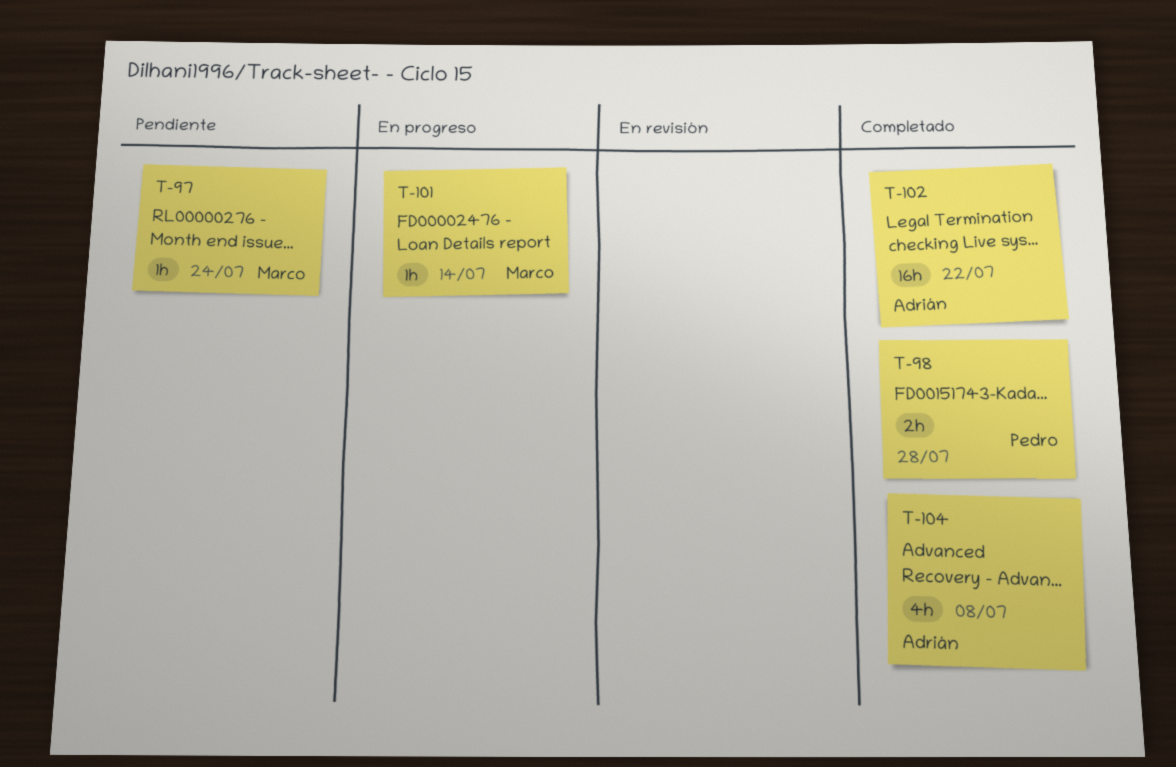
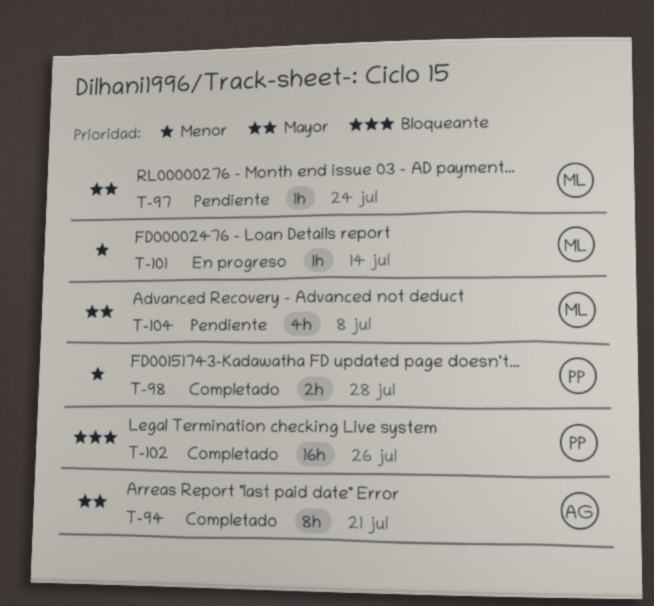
T-94: none -> present
T-102, owner: Adrián -> Pedro
T-102, due: Jul 22 -> Jul 26
T-104, status: Completado -> Pendiente
T-104, owner: Adrián -> Marco

